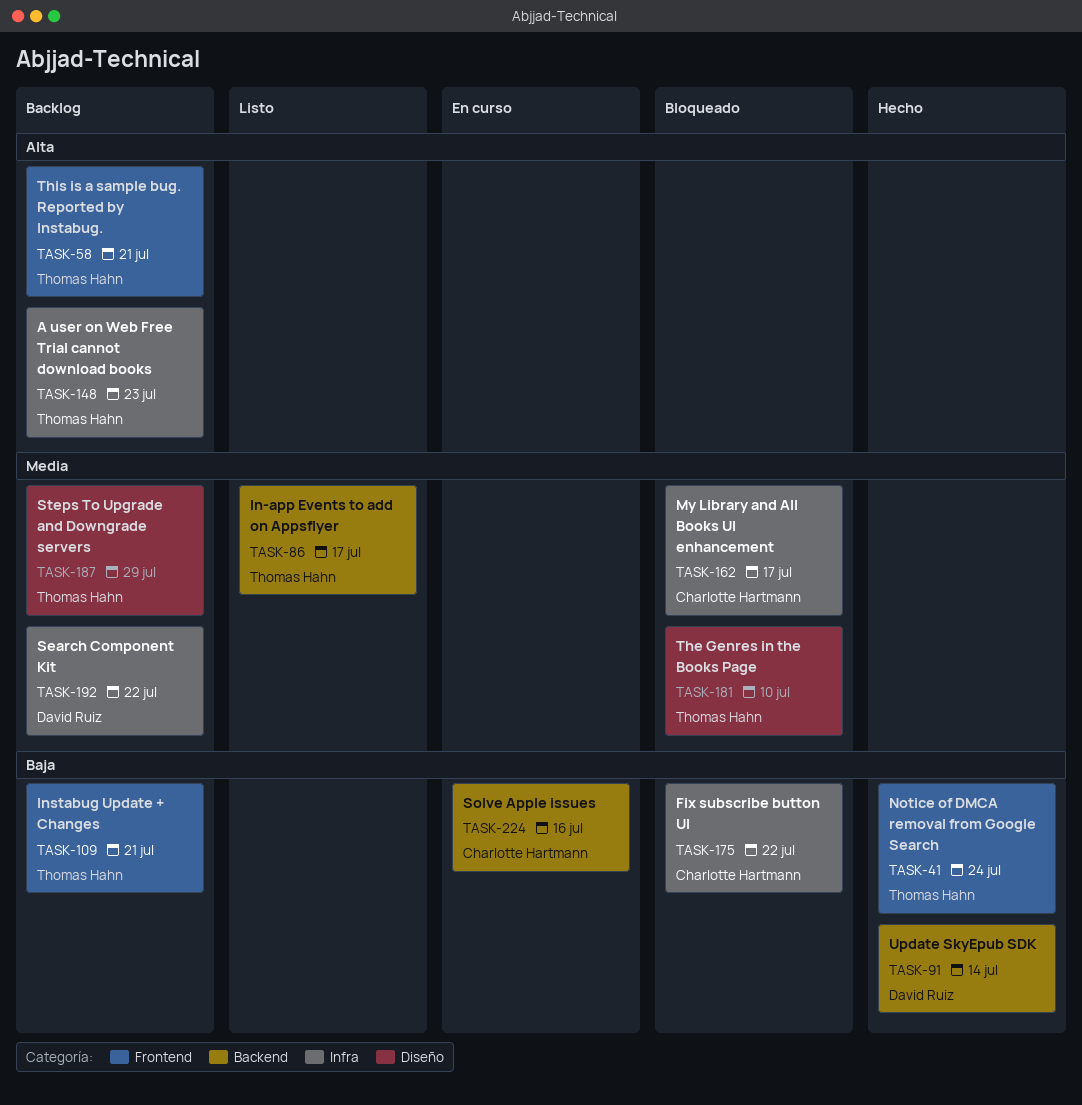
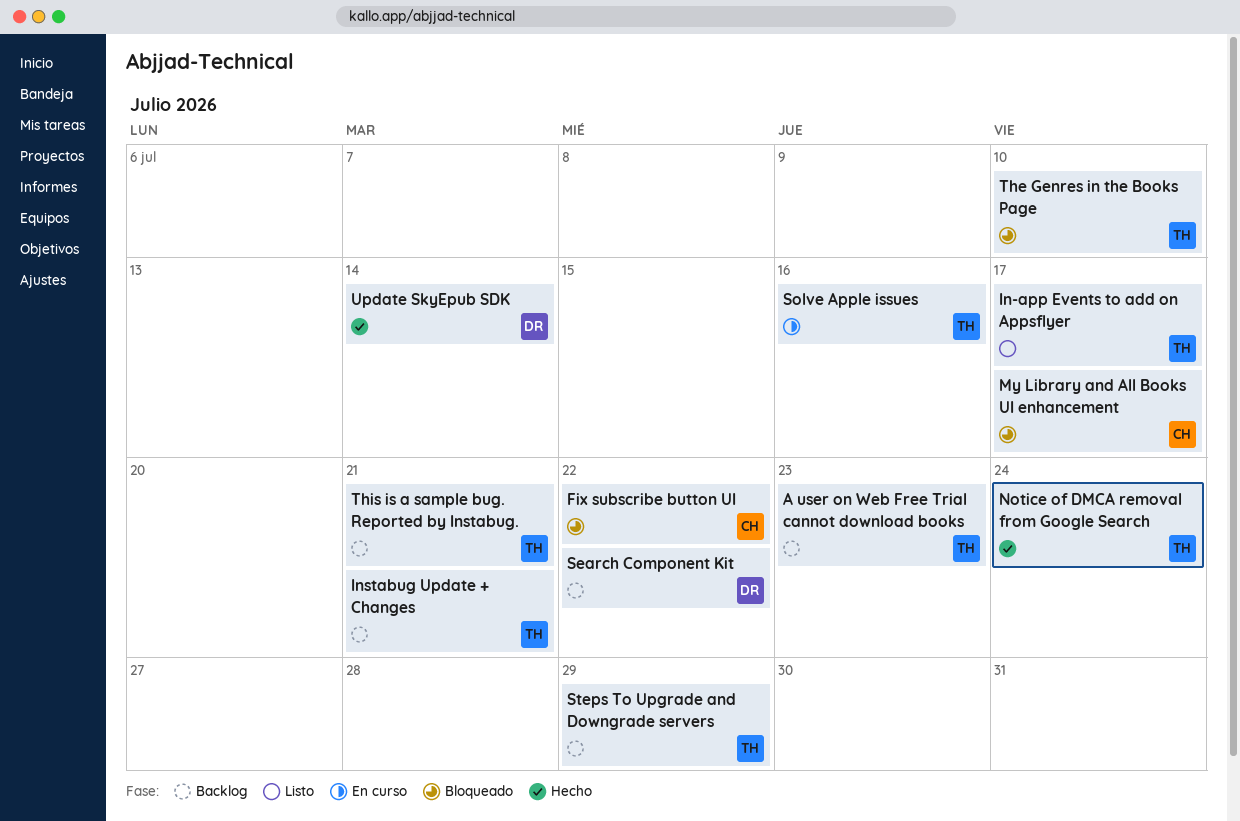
Solve Apple issues, owner: Charlotte Hartmann -> Thomas Hahn

